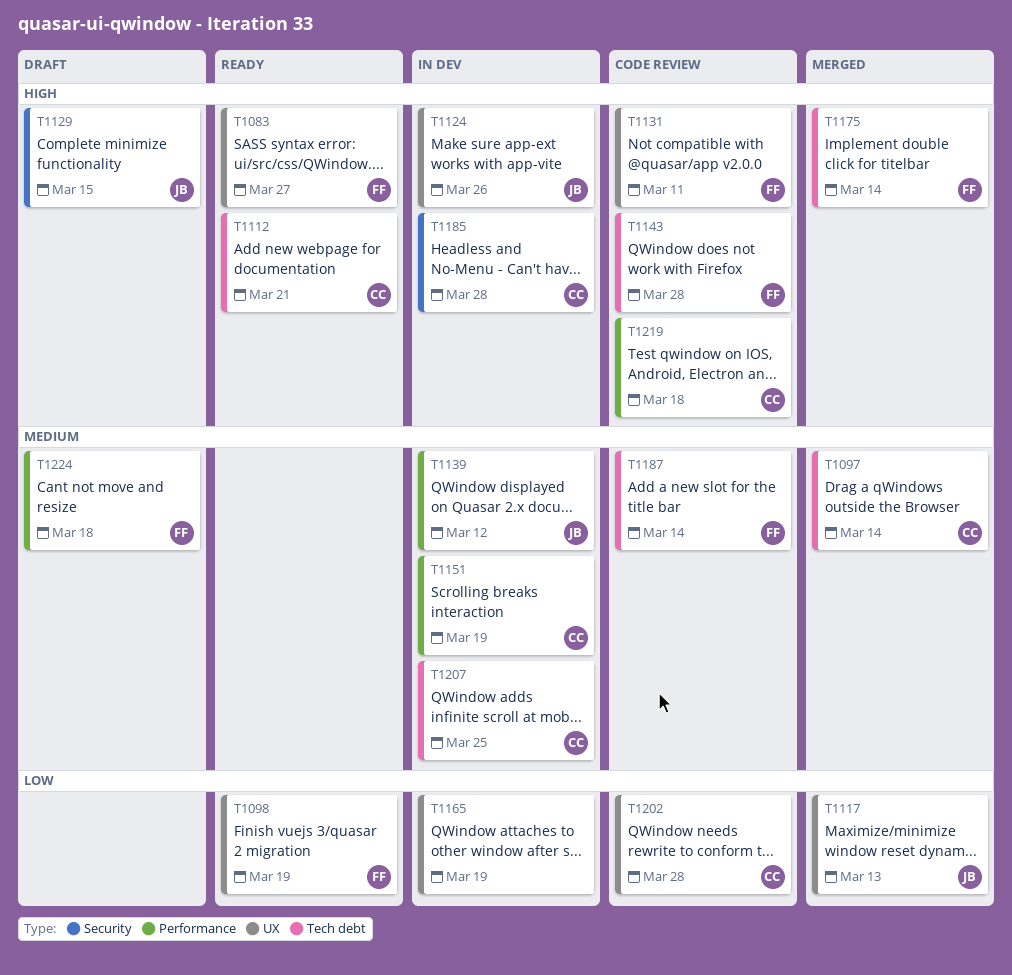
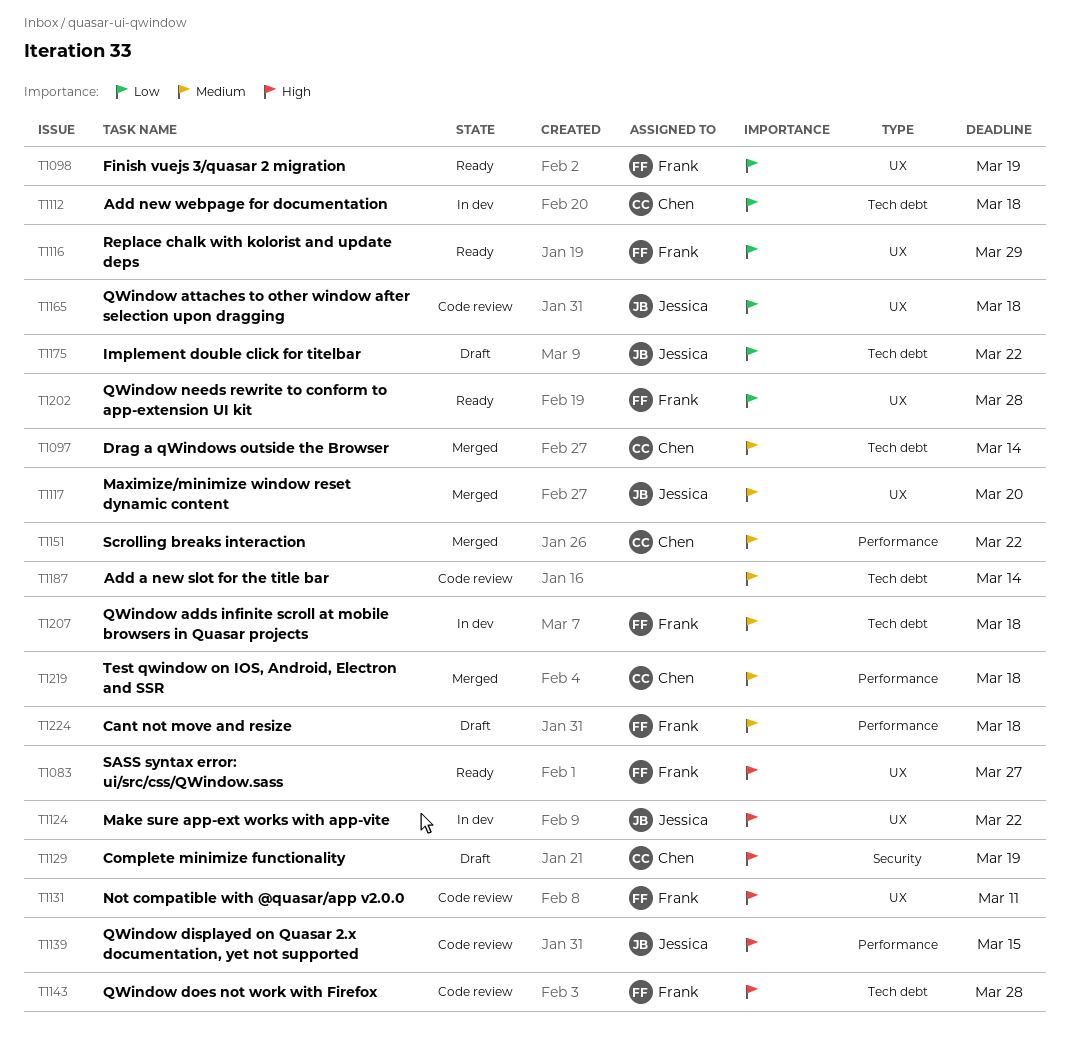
T1112, status: Ready -> In dev
T1112, priority: High -> Low
T1112, due: Mar 21 -> Mar 18
T1116: none -> present
T1117, priority: Low -> Medium
T1117, due: Mar 13 -> Mar 20
T1124, due: Mar 26 -> Mar 22
T1129, owner: Jessica -> Chen
T1129, due: Mar 15 -> Mar 19
T1139, status: In dev -> Code review
T1139, priority: Medium -> High
T1139, due: Mar 12 -> Mar 15
T1151, status: In dev -> Merged
T1151, due: Mar 19 -> Mar 22
T1165, status: In dev -> Code review
T1165, owner: none -> Jessica
T1165, due: Mar 19 -> Mar 18
T1175, status: Merged -> Draft
T1175, owner: Frank -> Jessica
T1175, priority: High -> Low
T1175, due: Mar 14 -> Mar 22
T1185: present -> none
T1187, owner: Frank -> none
T1202, status: Code review -> Ready
T1202, owner: Chen -> Frank
T1207, owner: Chen -> Frank
T1207, due: Mar 25 -> Mar 18
T1219, status: Code review -> Merged
T1219, priority: High -> Medium

